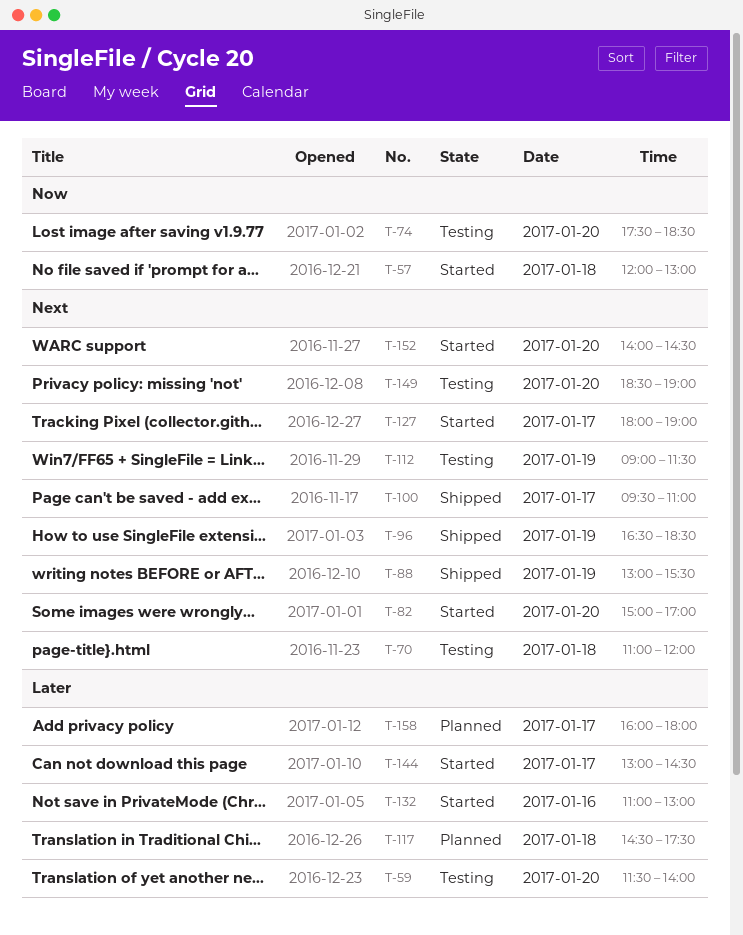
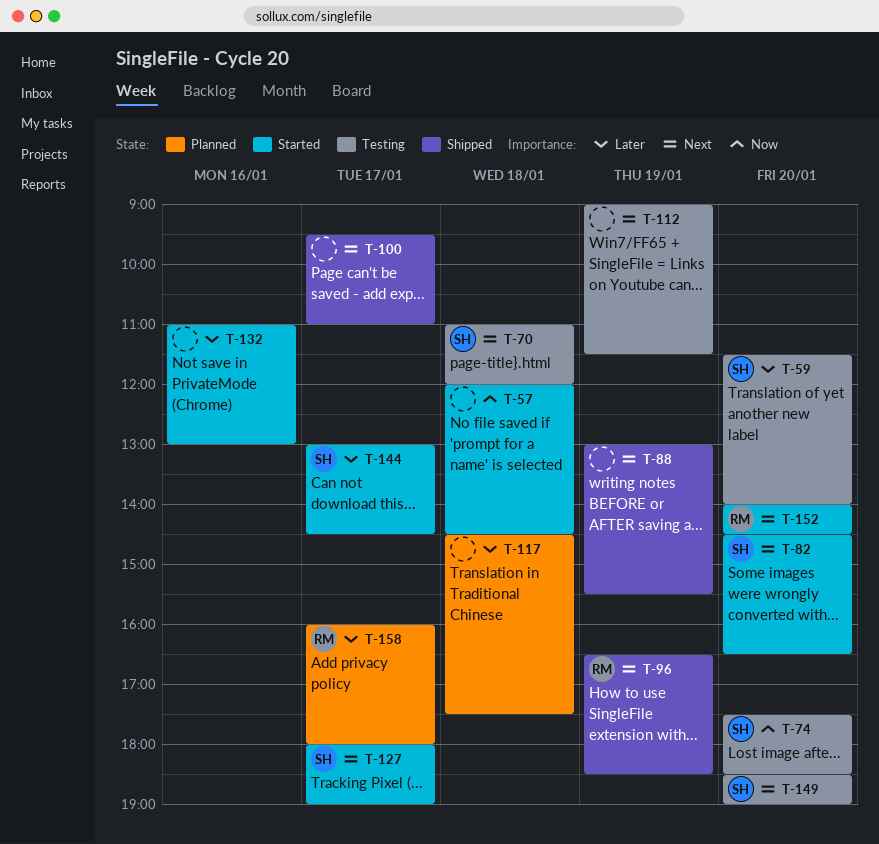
T-57, ends: 13:00 -> 14:30
T-82, begins: 15:00 -> 14:30
T-82, ends: 17:00 -> 16:30

